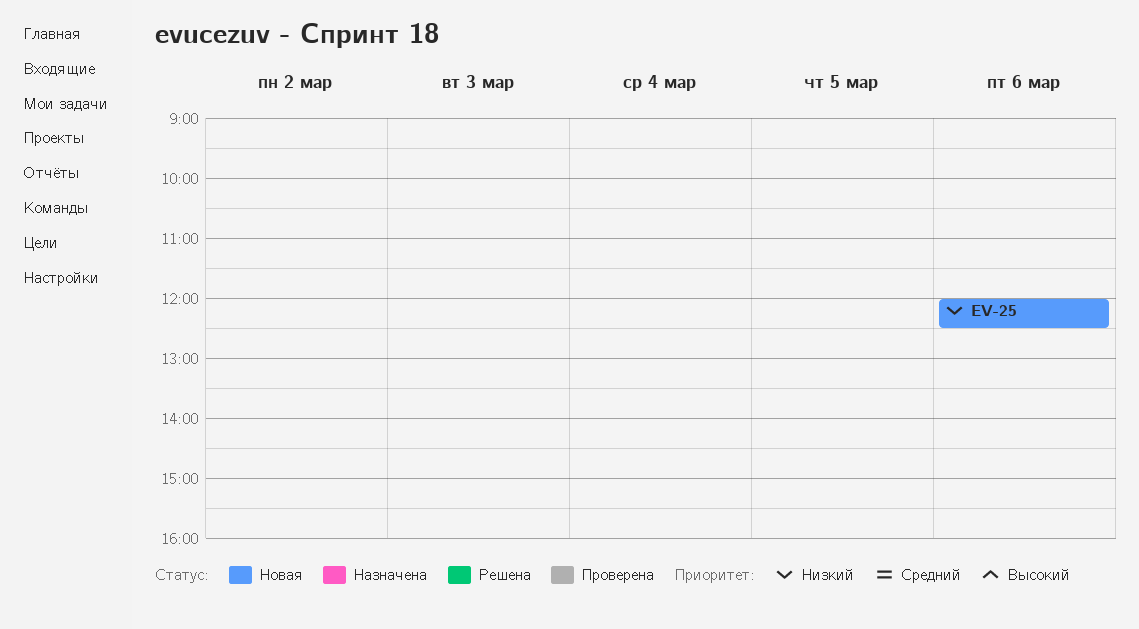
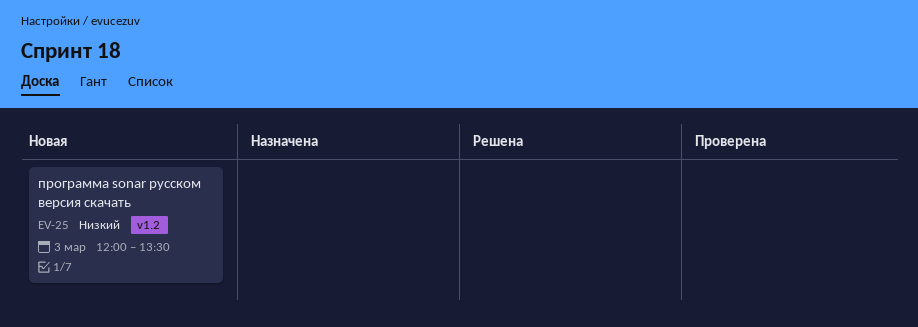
EV-25, day: Mar 6 -> Mar 3
EV-25, ends: 12:30 -> 13:30

